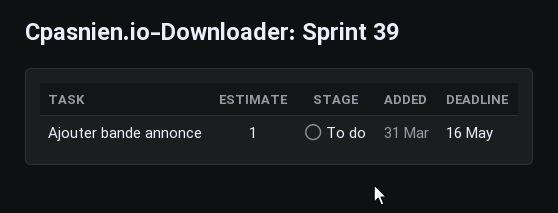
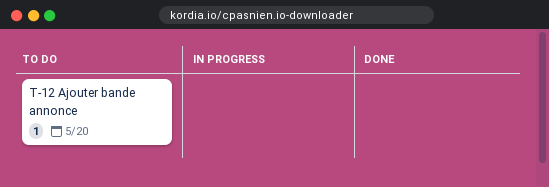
Ajouter bande annonce, due: May 16 -> May 20

